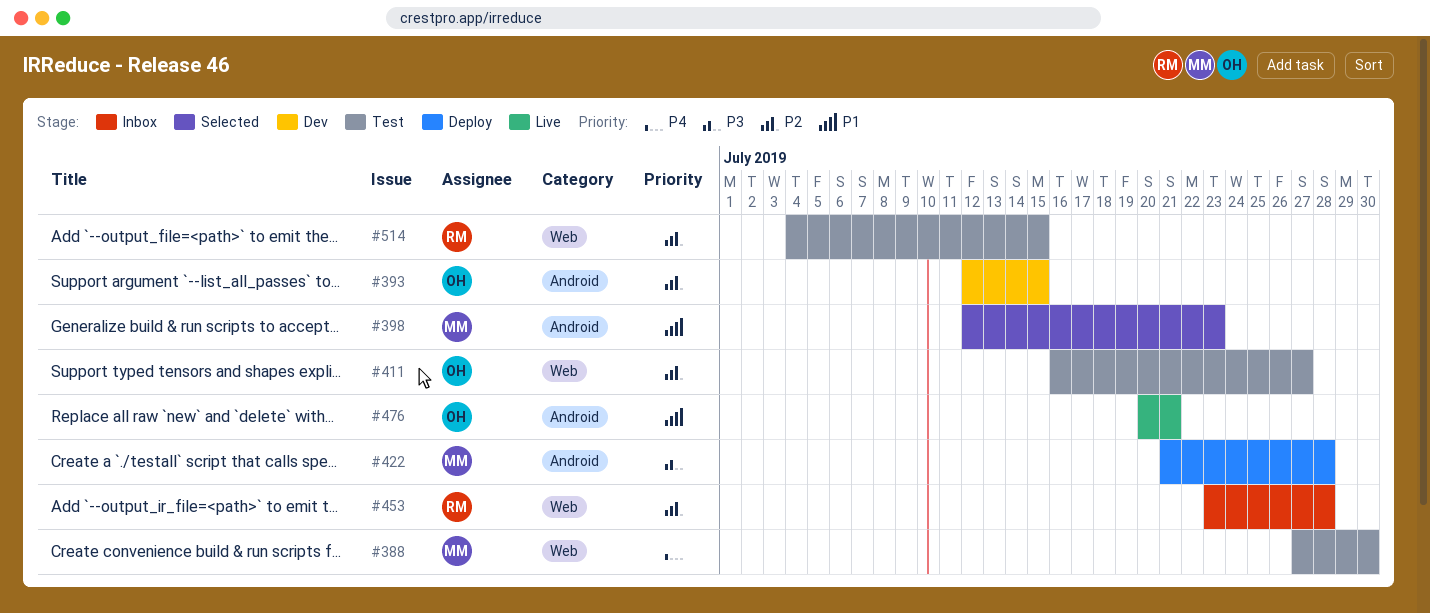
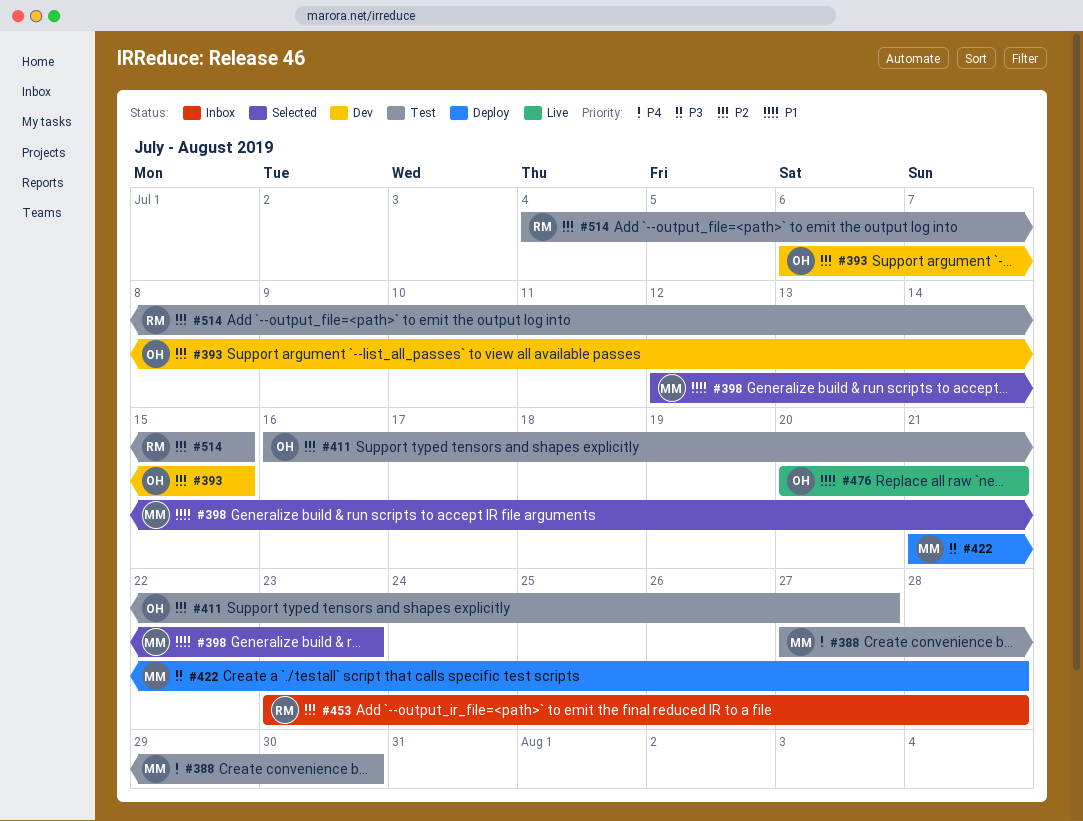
#393, start: Jul 12 -> Jul 6

